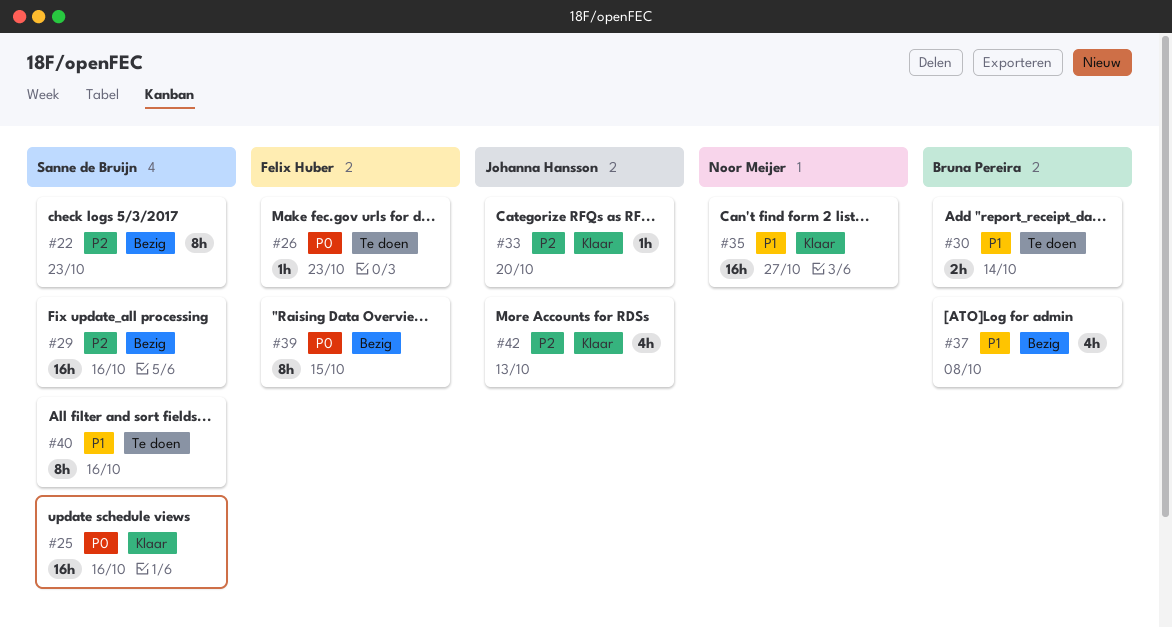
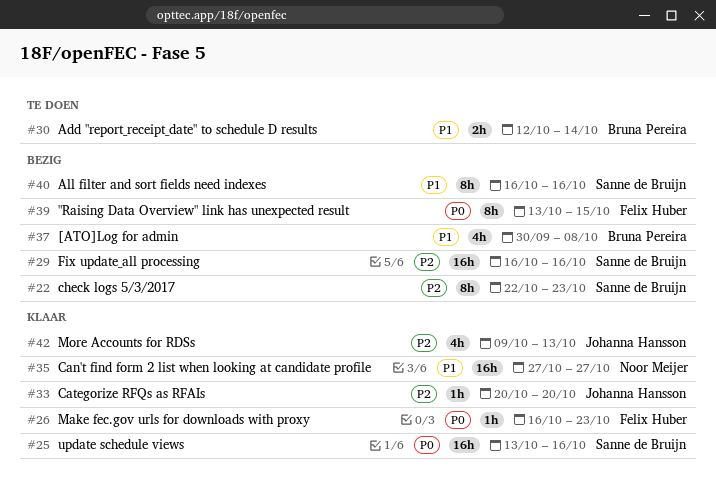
#26, status: Te doen -> Klaar
#40, status: Te doen -> Bezig

